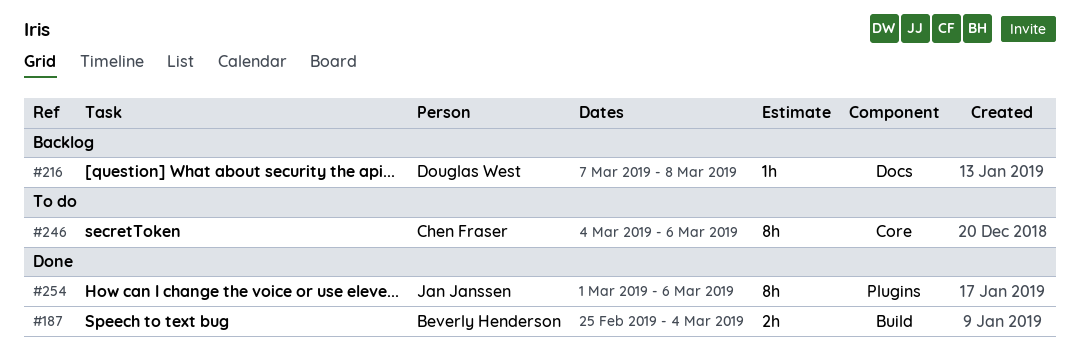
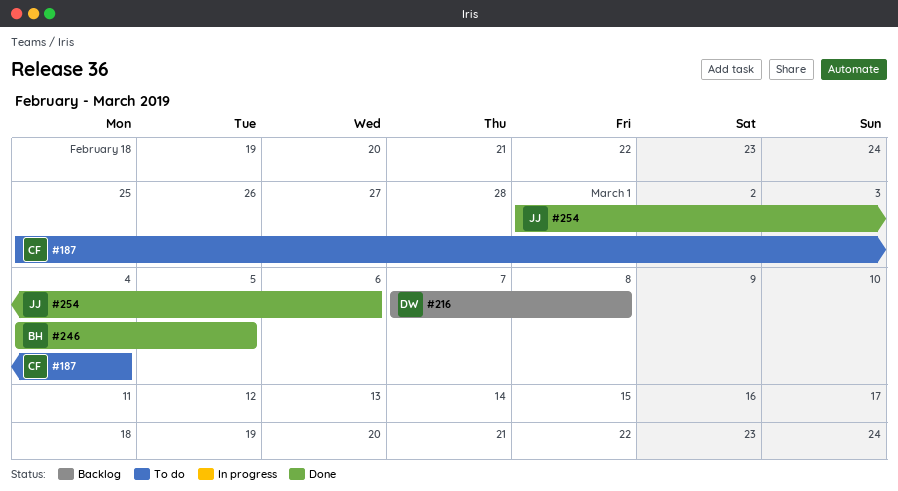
#187, status: Done -> To do
#187, owner: Beverly Henderson -> Chen Fraser
#246, status: To do -> Done
#246, owner: Chen Fraser -> Beverly Henderson
#246, due: Mar 6 -> Mar 5

